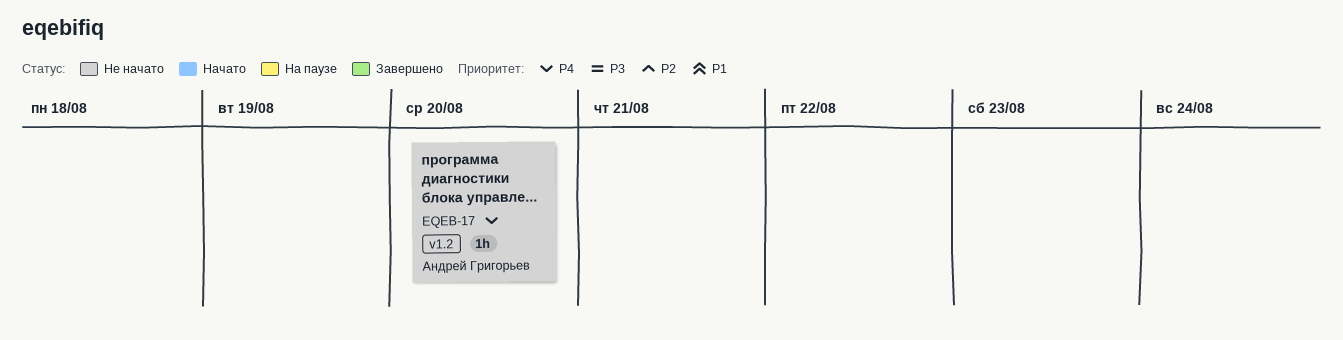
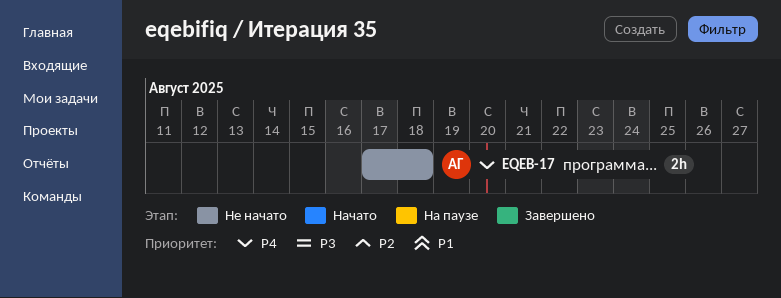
EQEB-17, estimate: 1h -> 2h
EQEB-17, due: Aug 20 -> Aug 18

